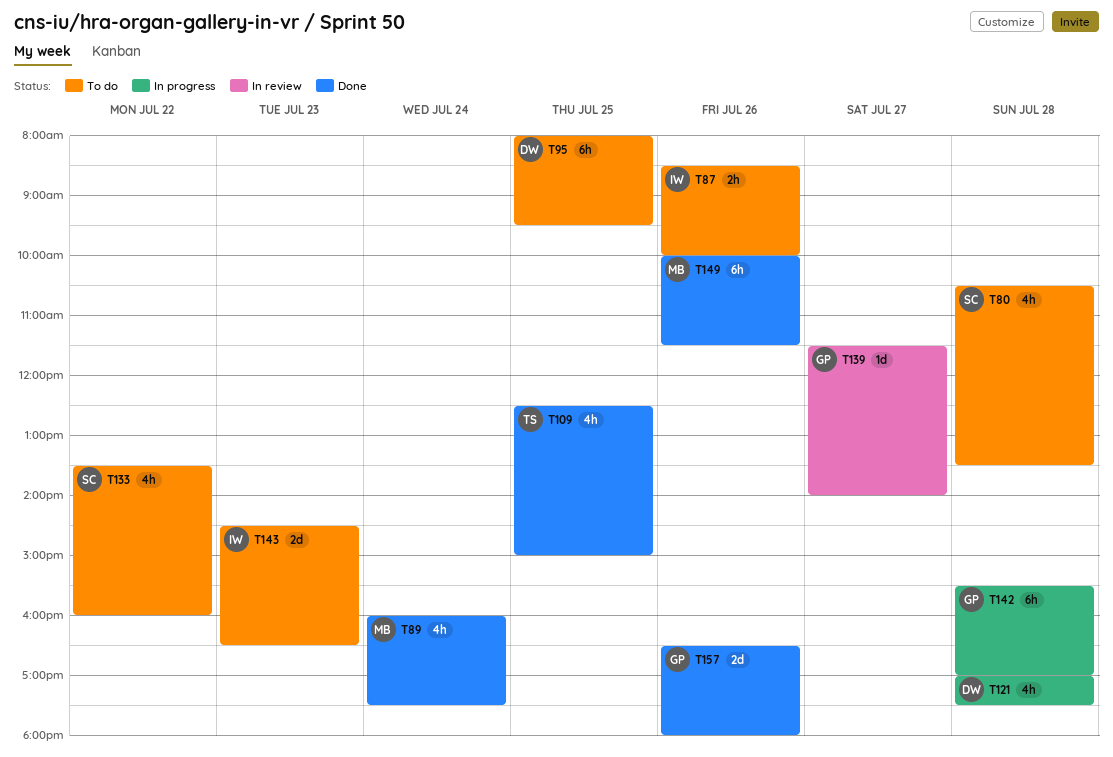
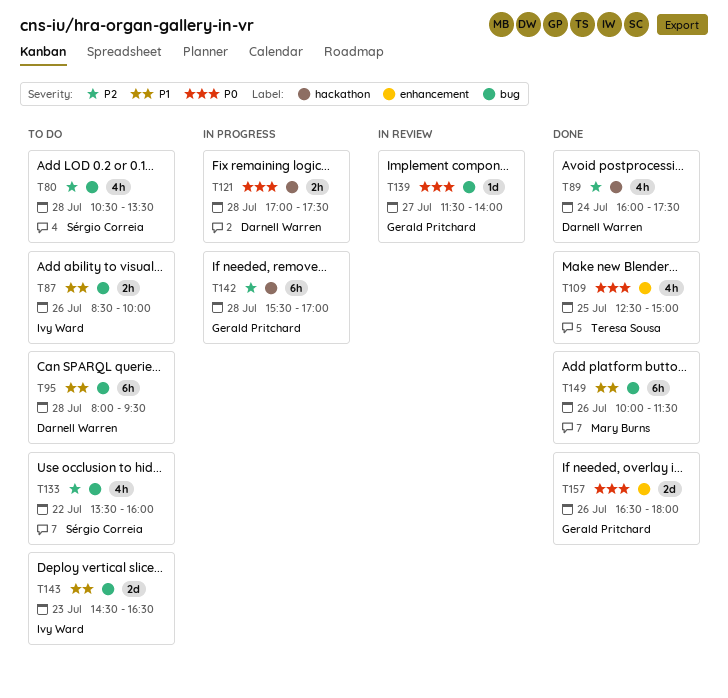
T89, owner: Mary Burns -> Darnell Warren
T95, day: Jul 25 -> Jul 28
T121, estimate: 4h -> 2h

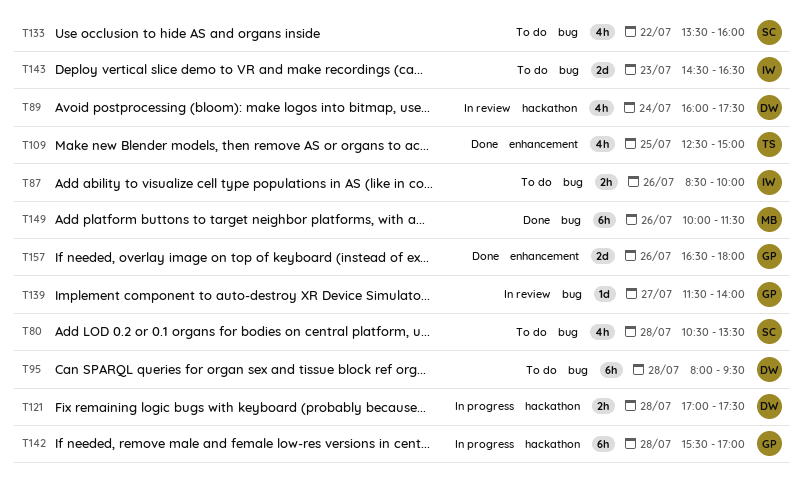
T89, status: Done -> In review

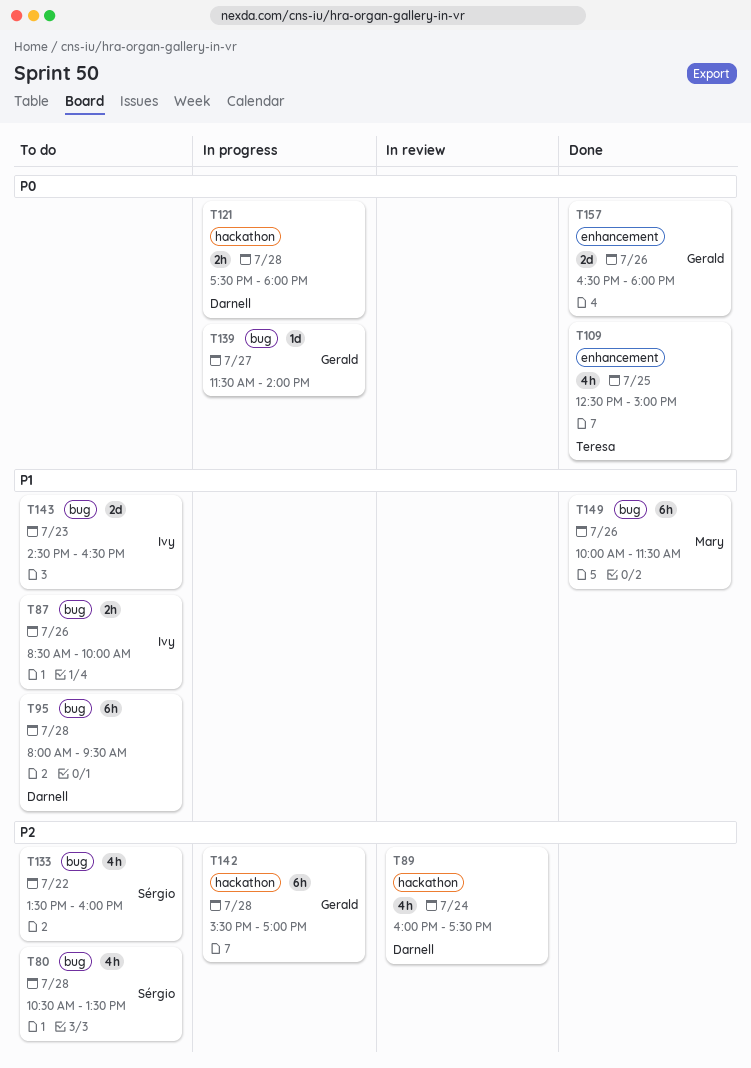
T121, begins: 17:00 -> 17:30
T121, ends: 17:30 -> 18:00
T139, status: In review -> In progress

